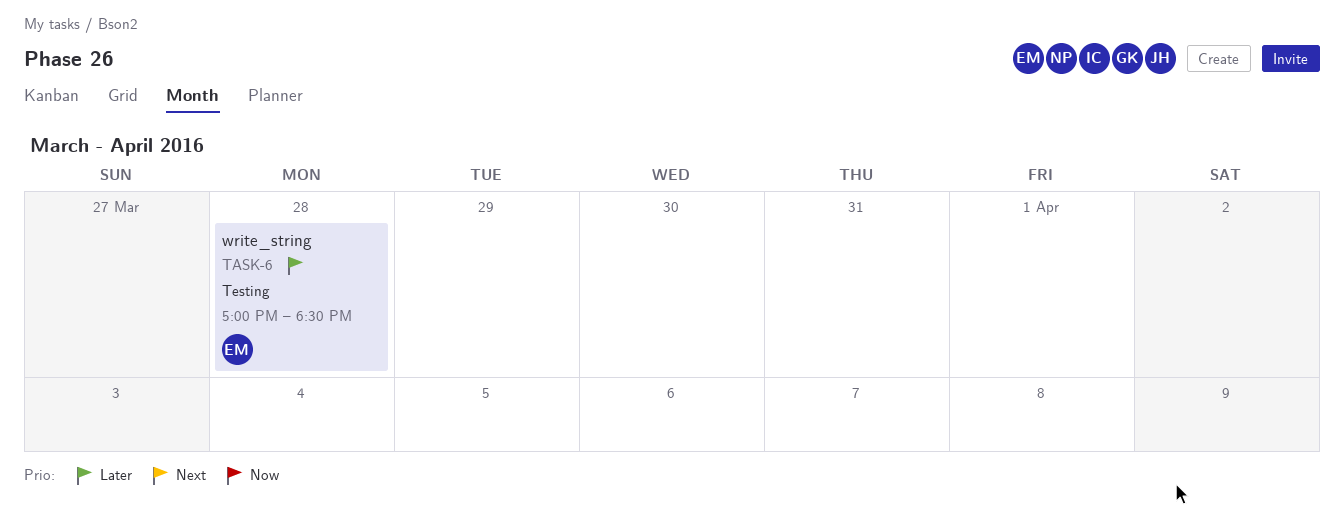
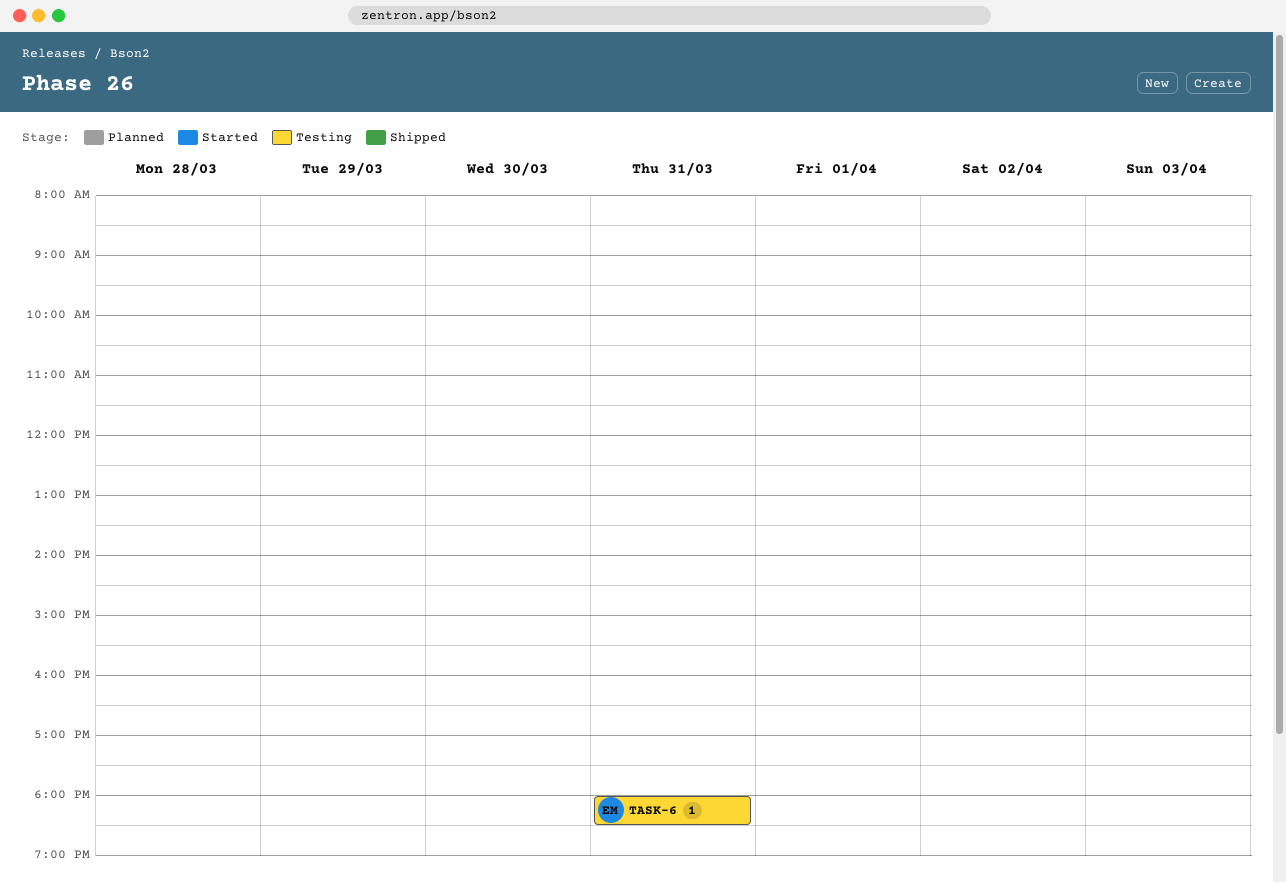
TASK-6, day: Mar 28 -> Mar 31
TASK-6, begins: 17:00 -> 18:00

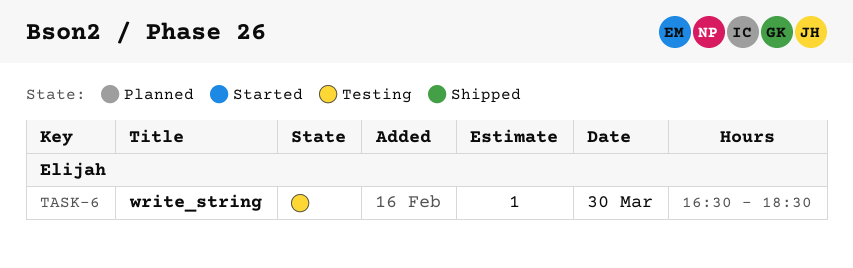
TASK-6, day: Mar 31 -> Mar 30
TASK-6, begins: 18:00 -> 16:30

